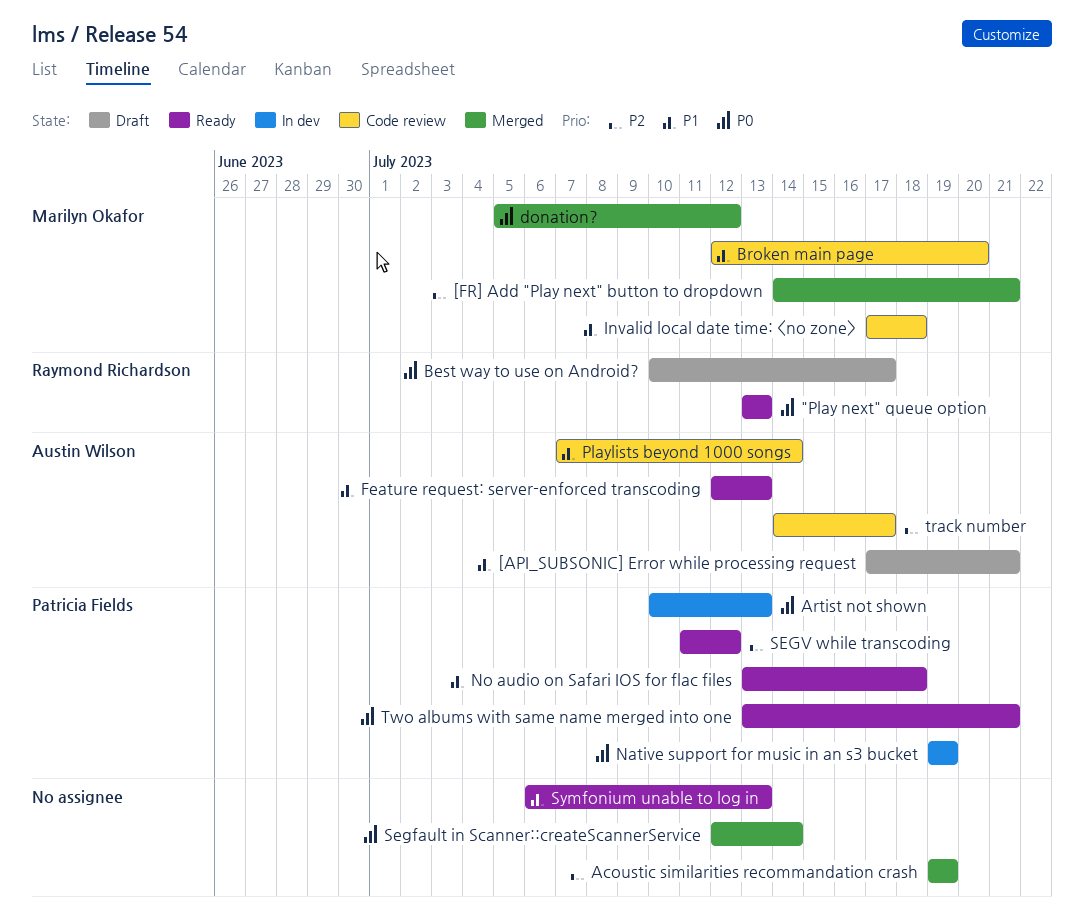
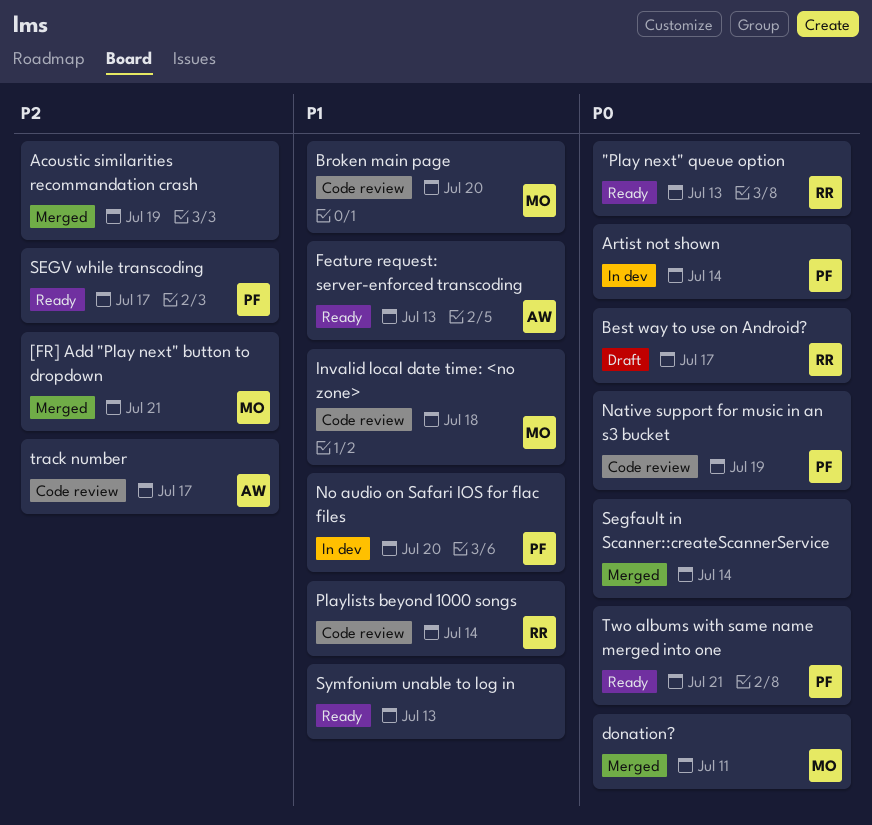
[API_SUBSONIC] Error while processing request: present -> none
Artist not shown, due: Jul 13 -> Jul 14
donation?, due: Jul 12 -> Jul 11
Native support for music in an s3 bucket, status: In dev -> Code review
No audio on Safari IOS for flac files, status: Ready -> In dev
No audio on Safari IOS for flac files, due: Jul 18 -> Jul 20
Playlists beyond 1000 songs, owner: Austin Wilson -> Raymond Richardson
SEGV while transcoding, due: Jul 12 -> Jul 17

